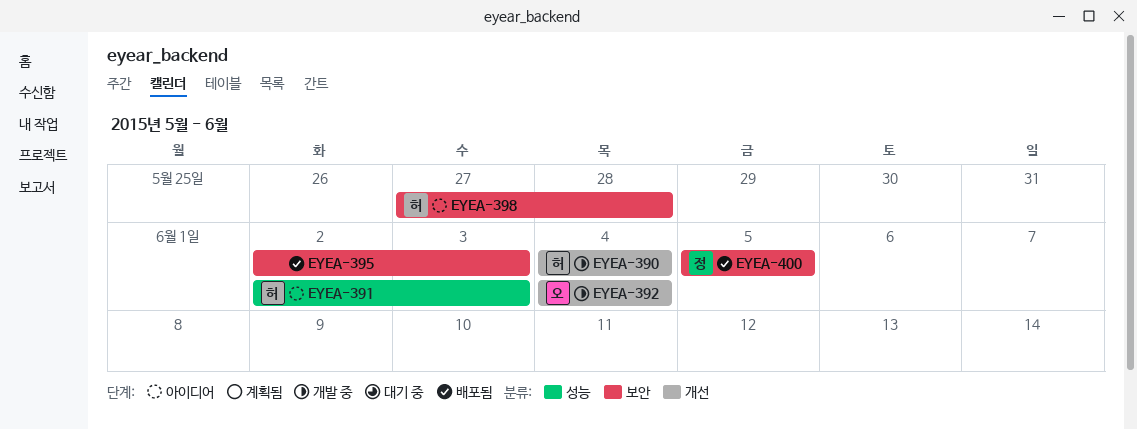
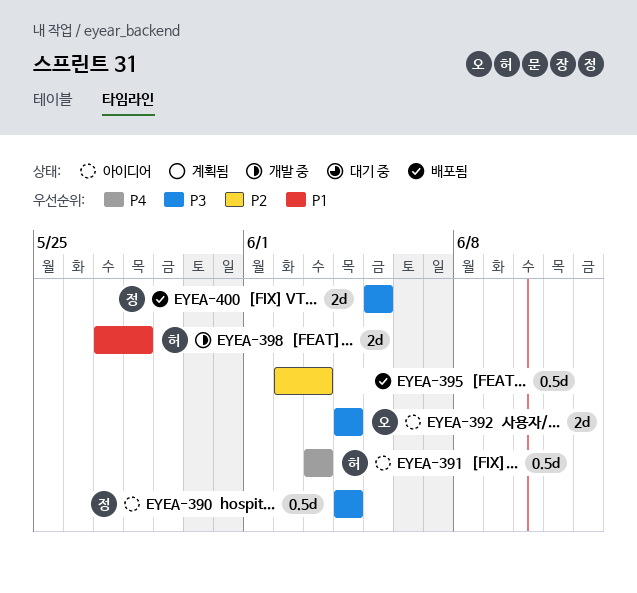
EYEA-390, status: 개발 중 -> 아이디어
EYEA-390, owner: 허 -> 정
EYEA-391, start: Jun 2 -> Jun 3
EYEA-392, status: 개발 중 -> 아이디어
EYEA-398, status: 아이디어 -> 개발 중

